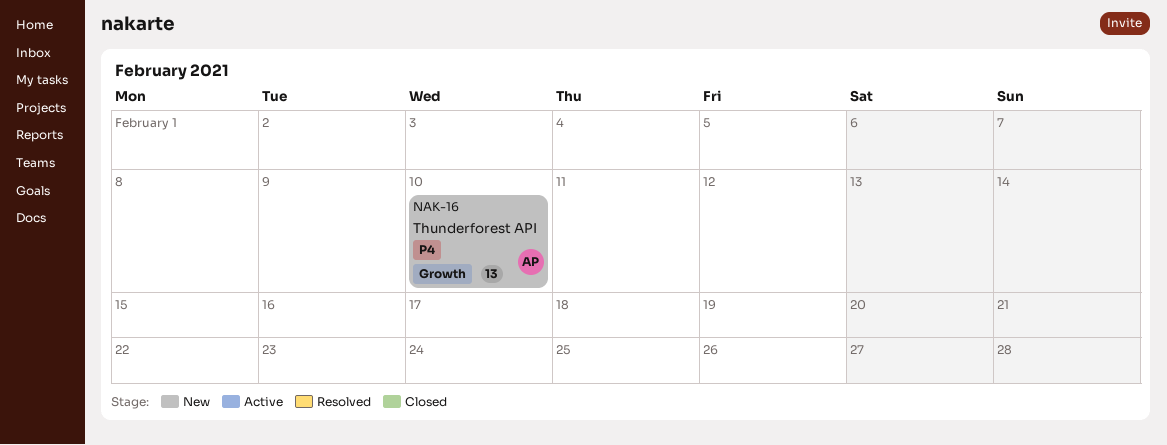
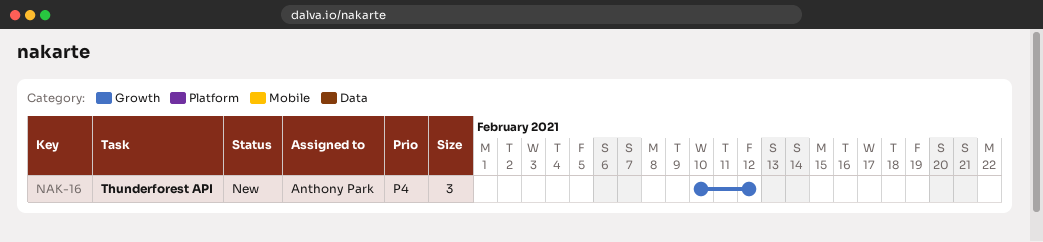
NAK-16, estimate: 13 -> 3
NAK-16, due: Feb 10 -> Feb 12

